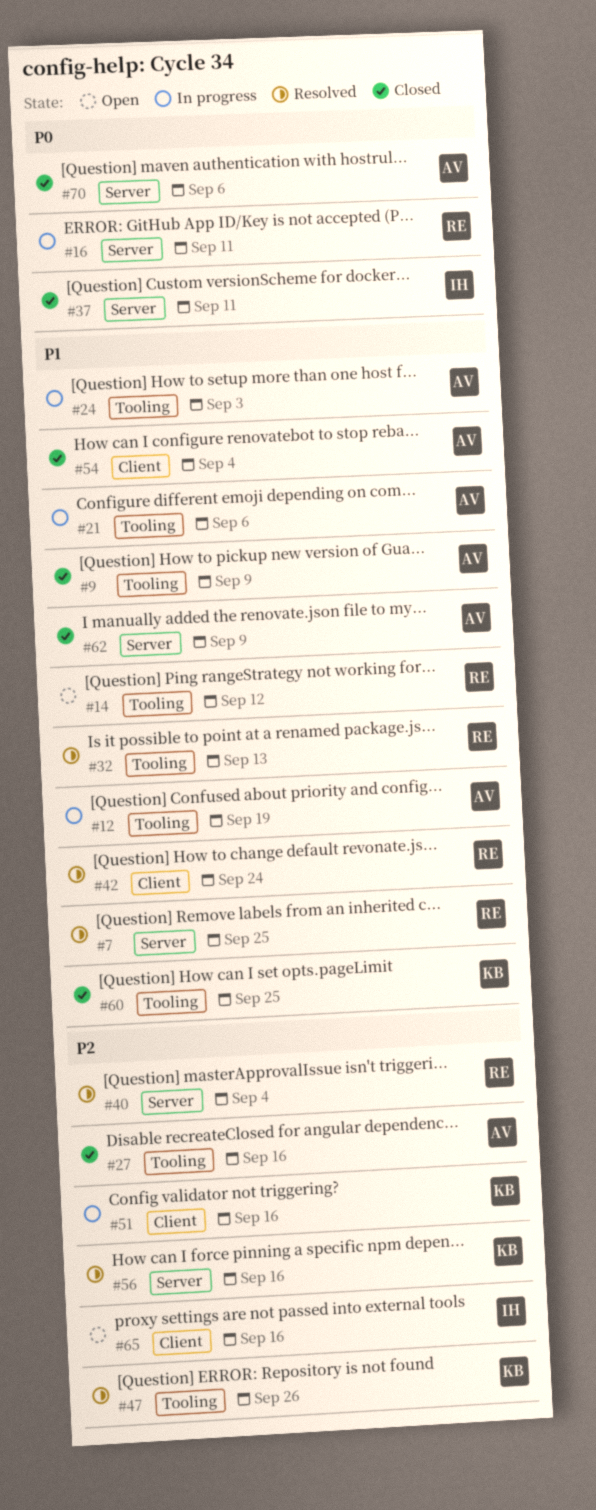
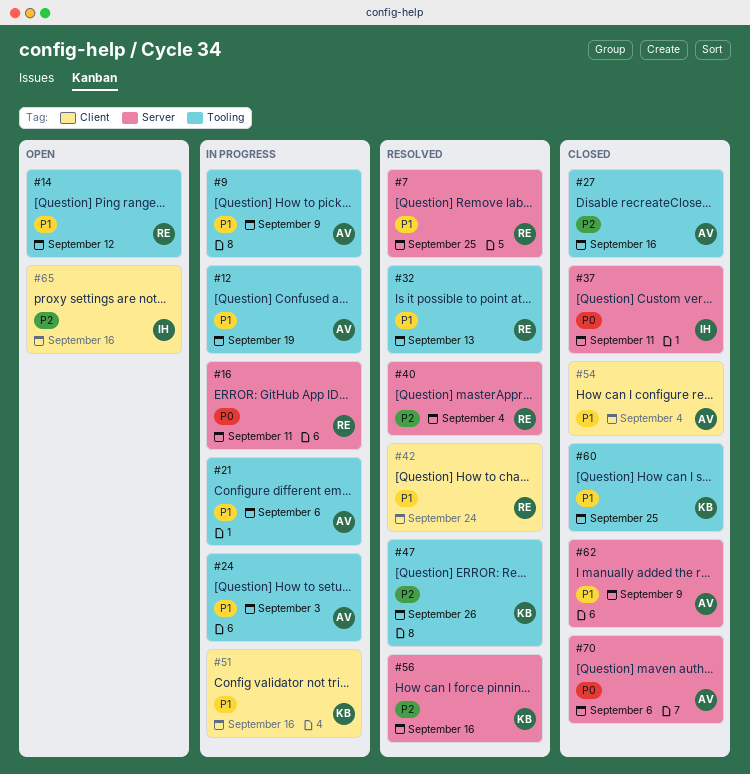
#9, status: Closed -> In progress
#51, priority: P2 -> P1

